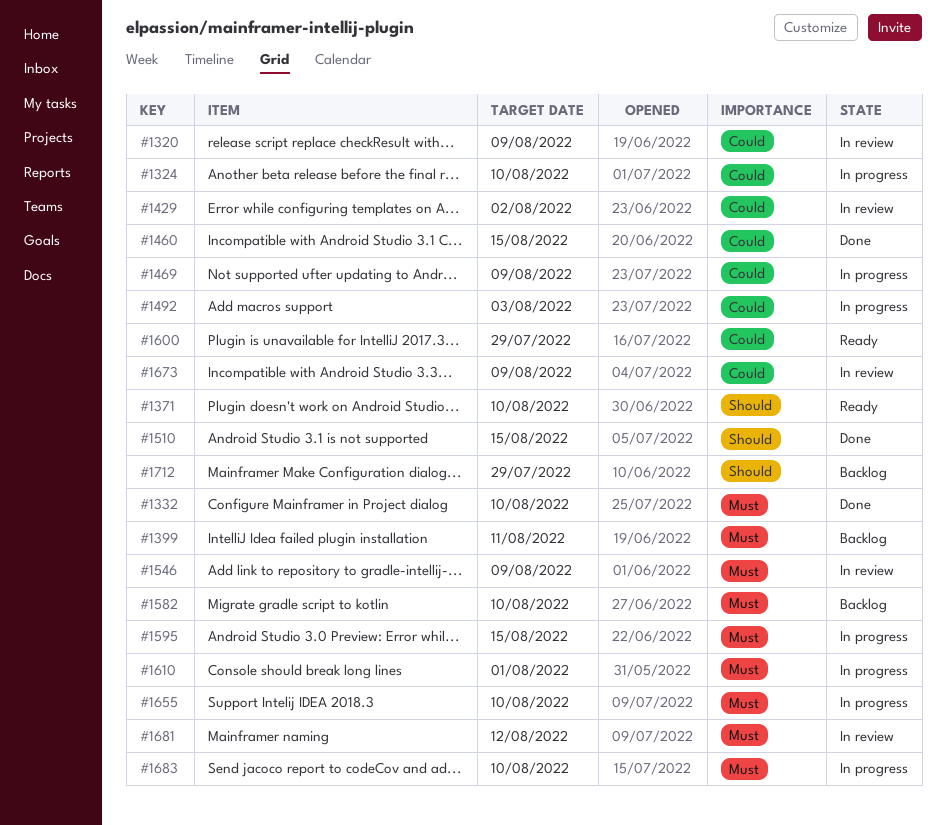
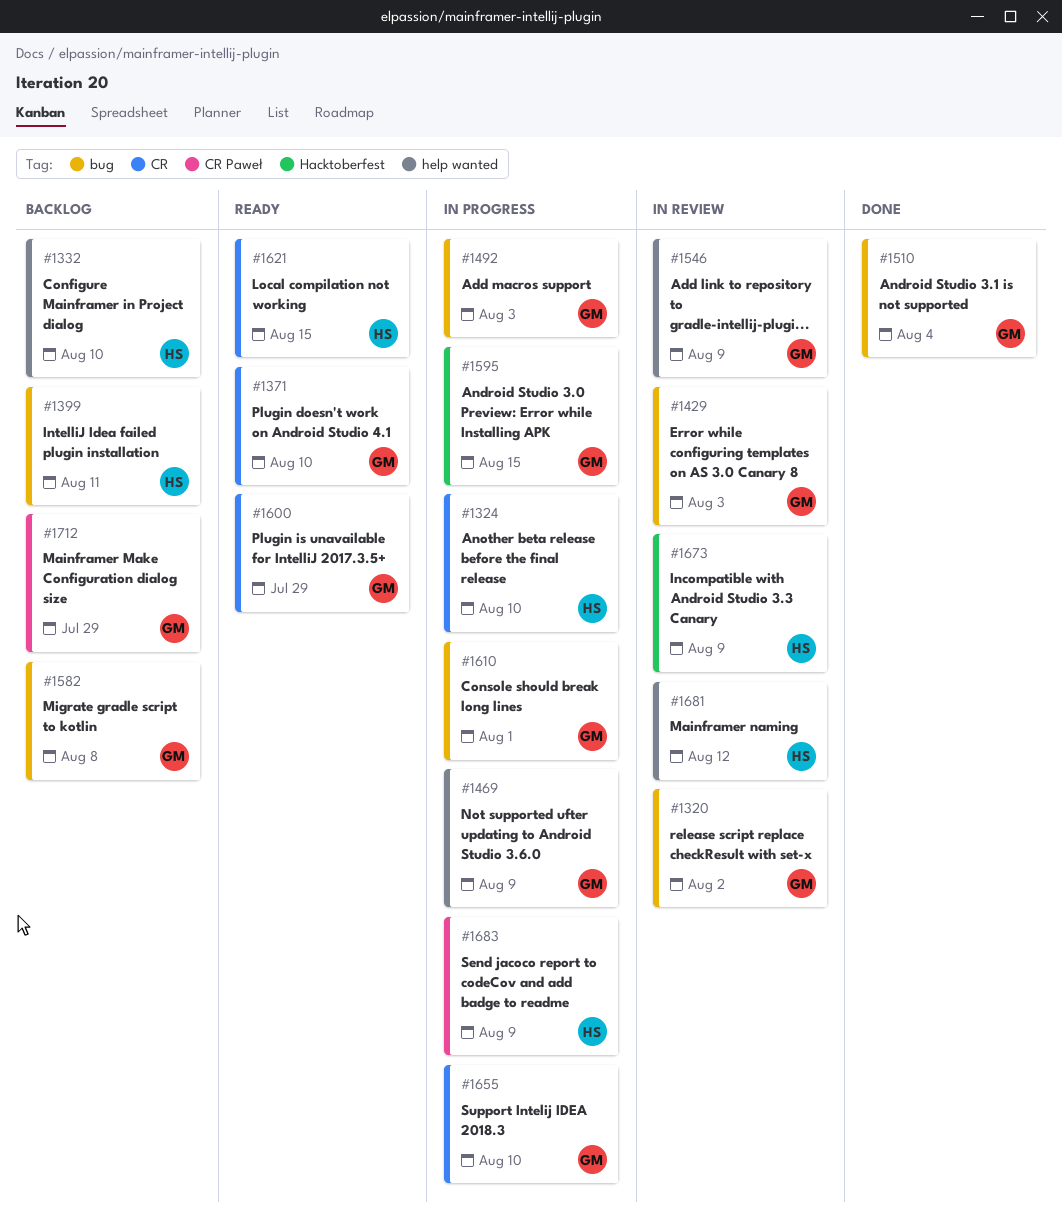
#1320, due: Aug 9 -> Aug 2
#1332, status: Done -> Backlog
#1429, due: Aug 2 -> Aug 3
#1460: present -> none
#1510, due: Aug 15 -> Aug 4
#1582, due: Aug 10 -> Aug 8
#1621: none -> present
#1683, due: Aug 10 -> Aug 9

